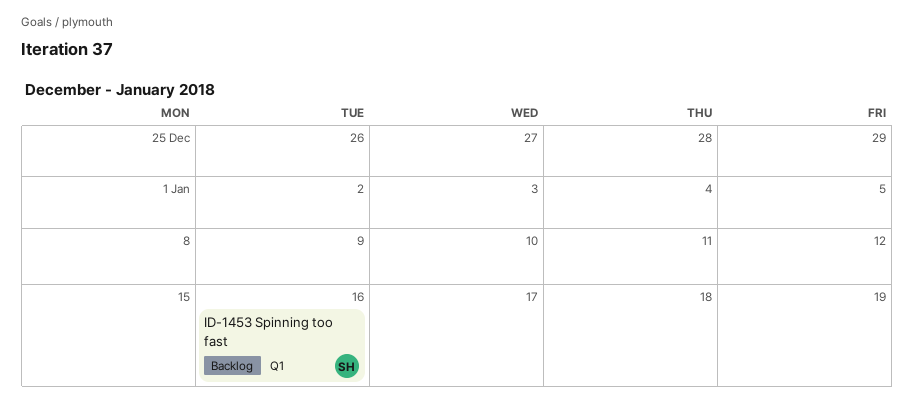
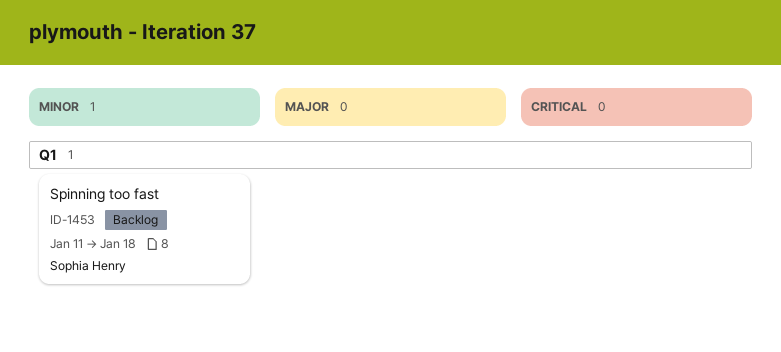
ID-1453, due: Jan 16 -> Jan 18

